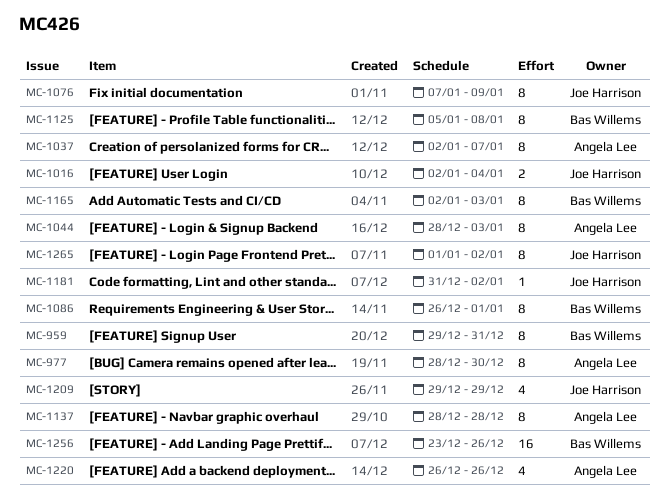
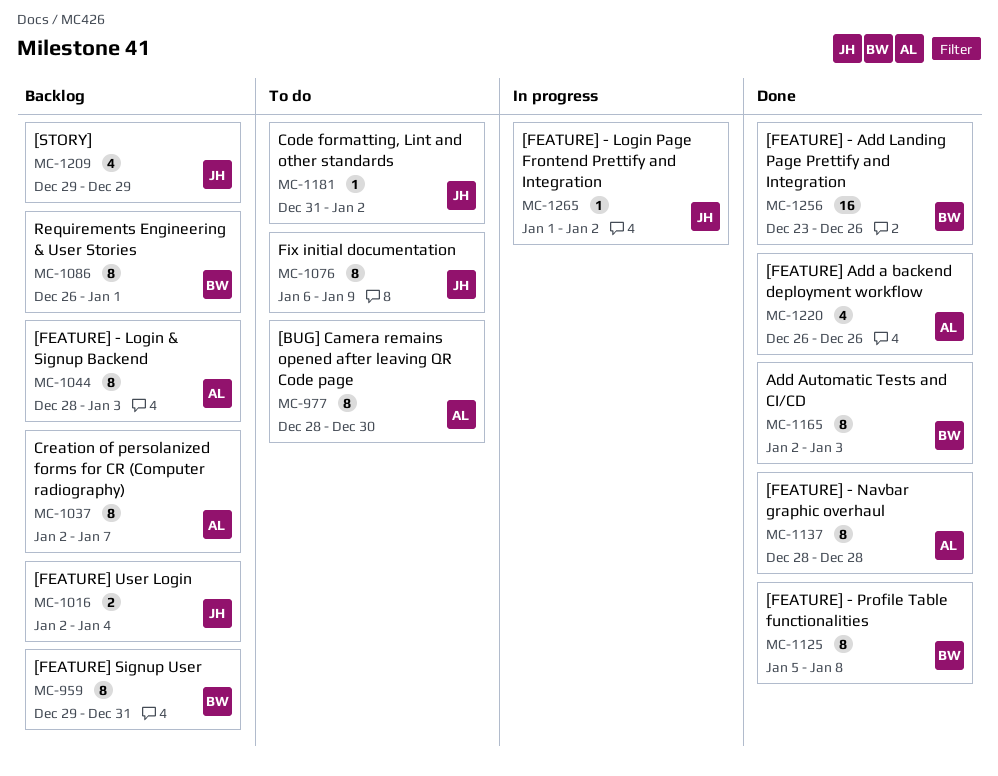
MC-1076, start: Jan 7 -> Jan 6
MC-1265, estimate: 8 -> 1

